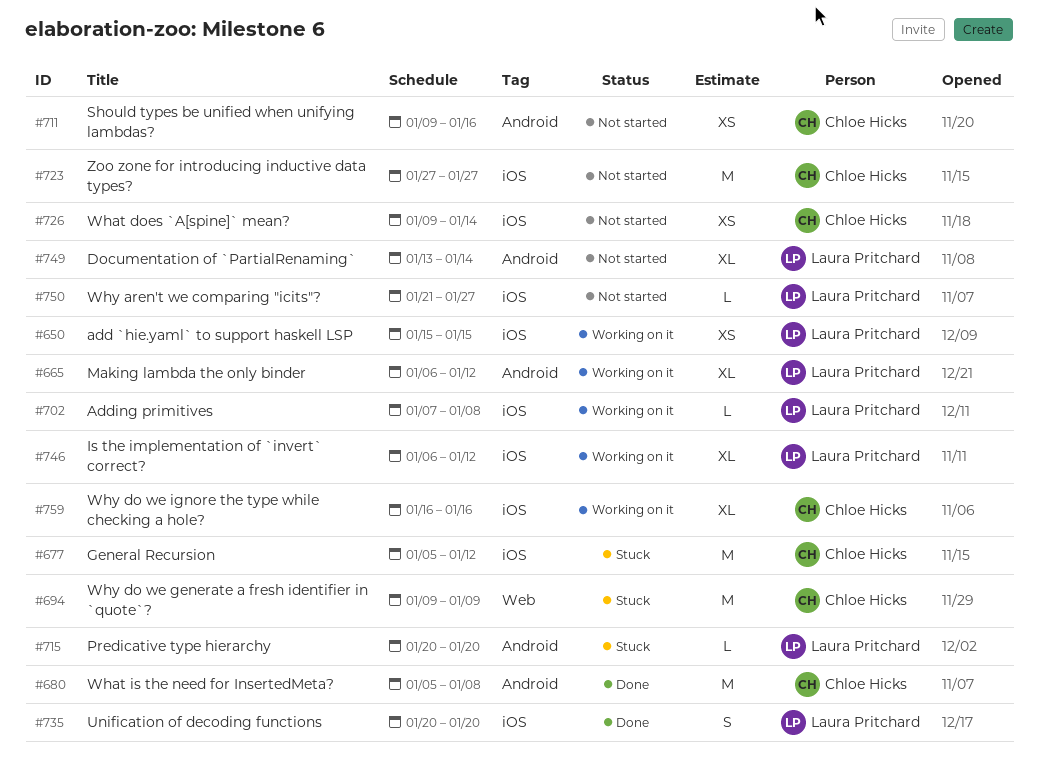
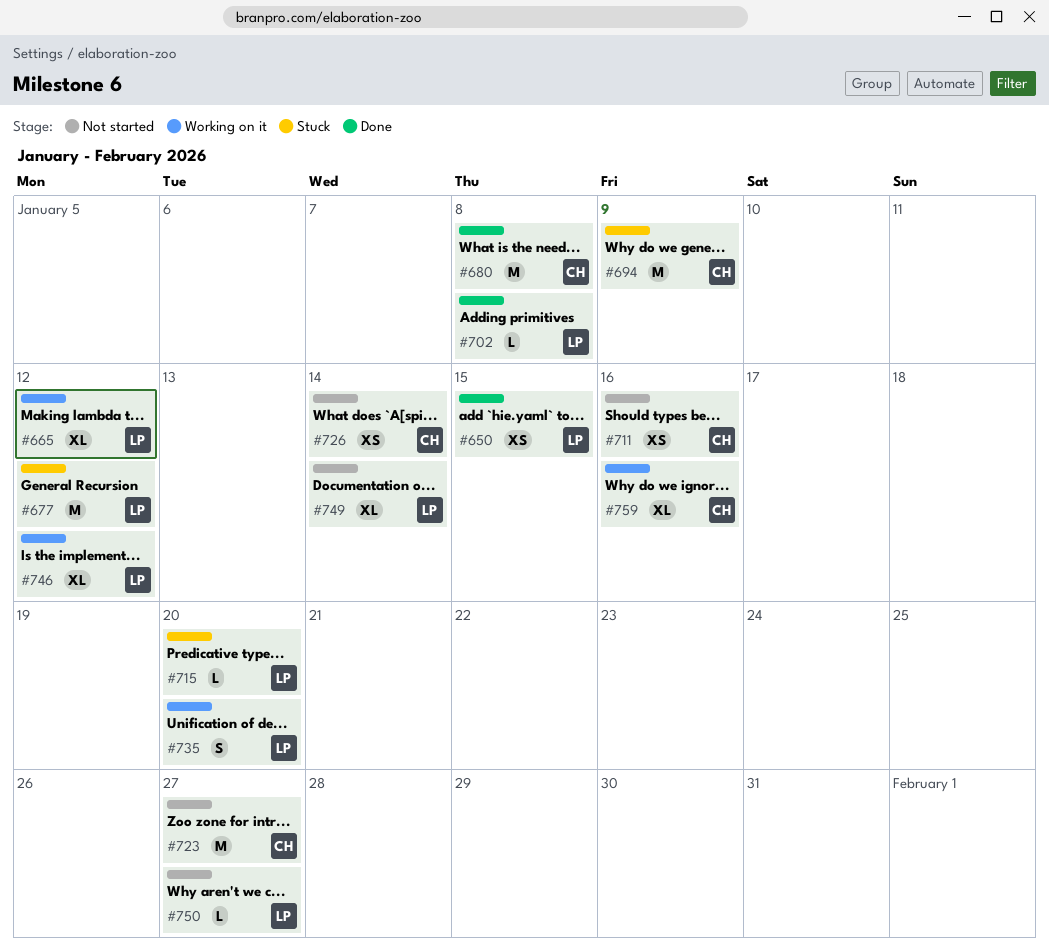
#650, status: Working on it -> Done
#677, owner: Chloe Hicks -> Laura Pritchard
#702, status: Working on it -> Done
#735, status: Done -> Working on it

